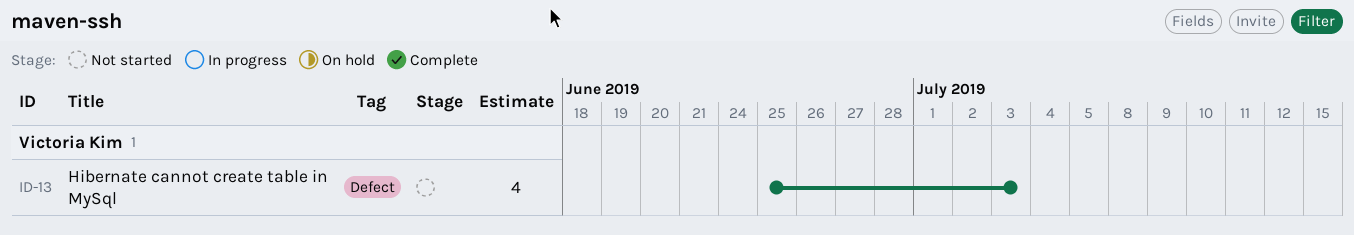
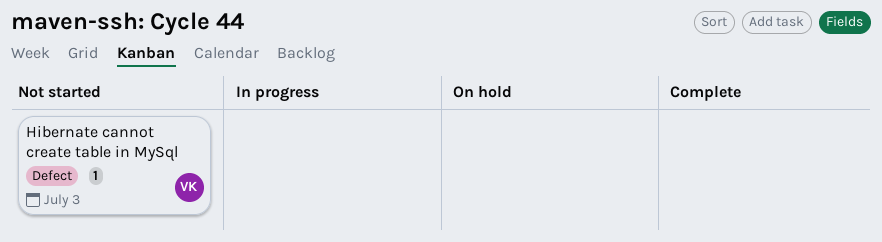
Hibernate cannot create table in MySql, estimate: 4 -> 1

